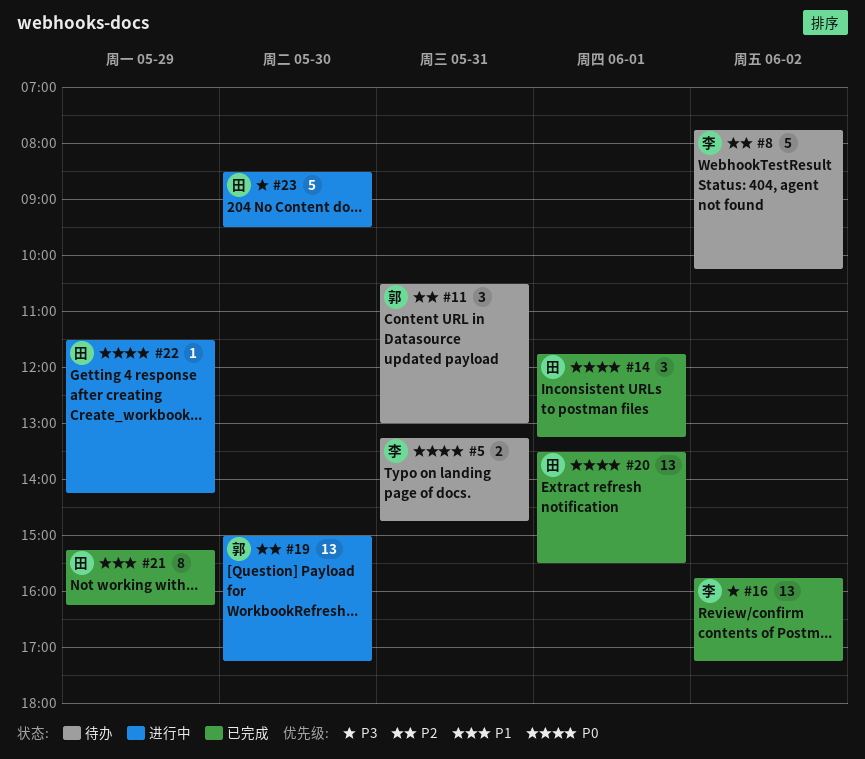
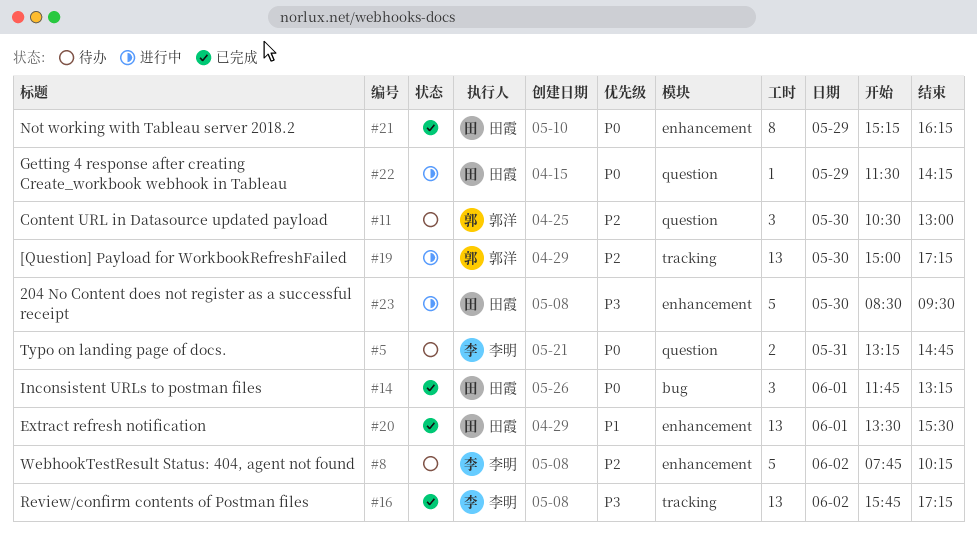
#11, day: May 31 -> May 30
#20, priority: P0 -> P1
#21, priority: P1 -> P0

